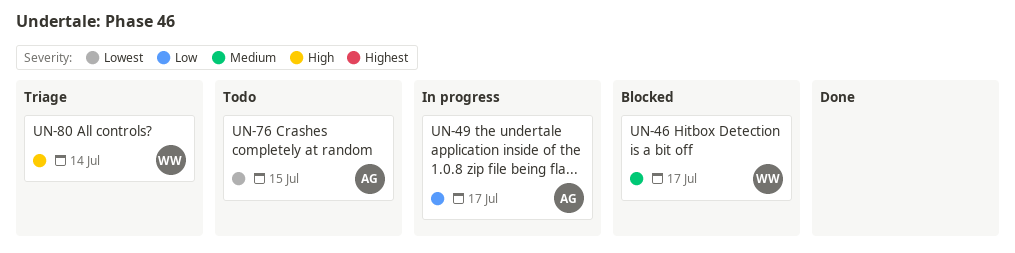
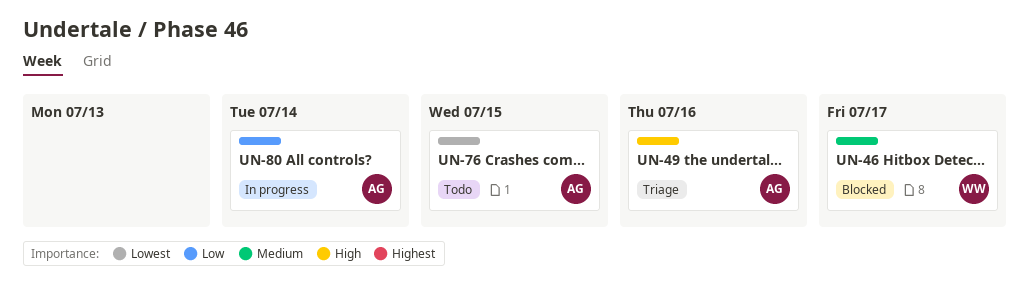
UN-49, status: In progress -> Triage
UN-49, priority: Low -> High
UN-49, due: Jul 17 -> Jul 16
UN-80, status: Triage -> In progress
UN-80, owner: WW -> AG
UN-80, priority: High -> Low

